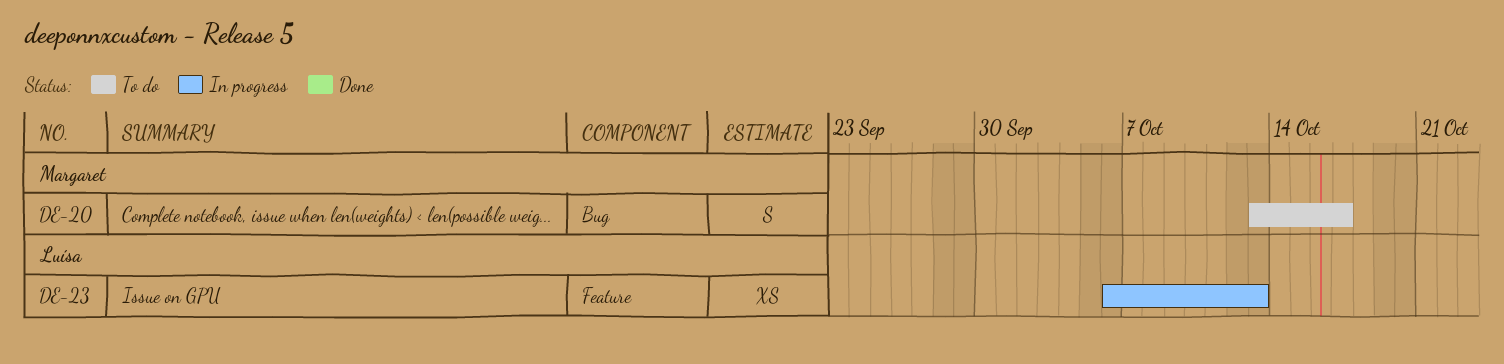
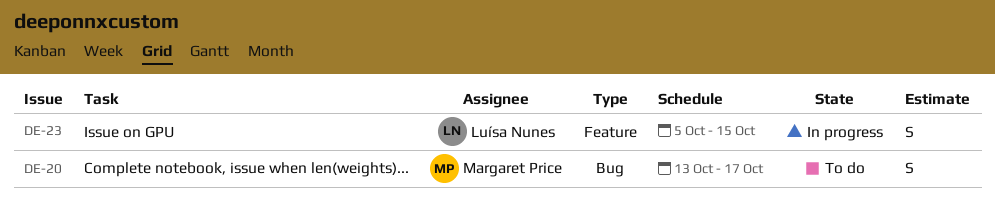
DE-23, estimate: XS -> S
DE-23, start: Oct 6 -> Oct 5
DE-23, due: Oct 13 -> Oct 15

